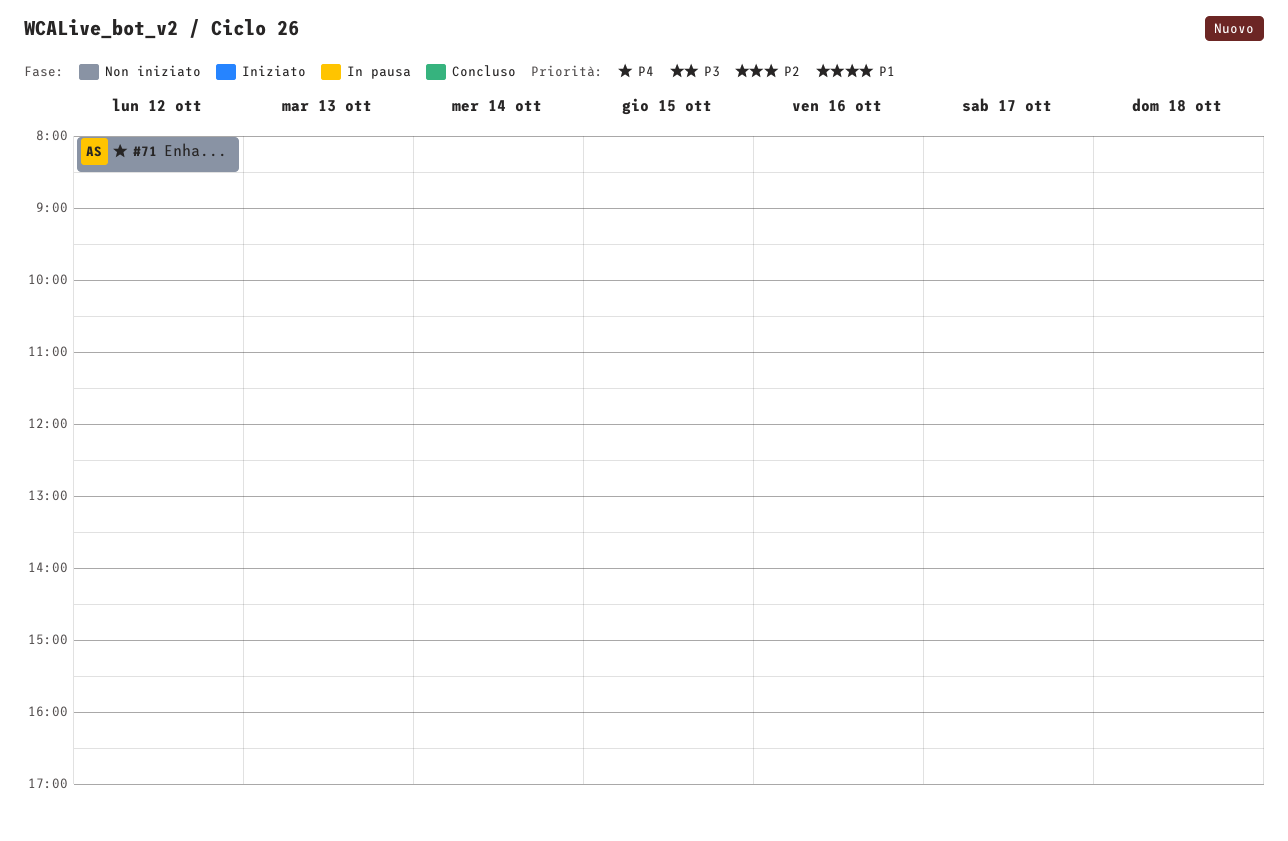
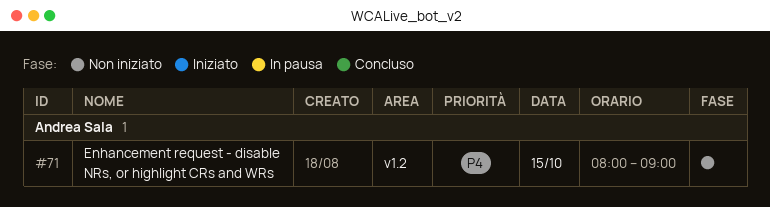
#71, day: Oct 12 -> Oct 15
#71, ends: 08:30 -> 09:00

